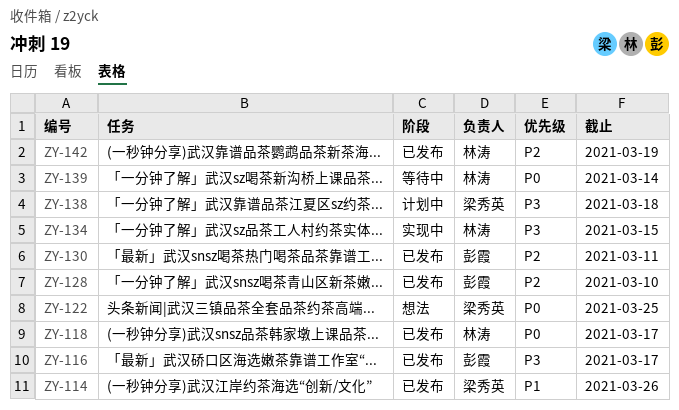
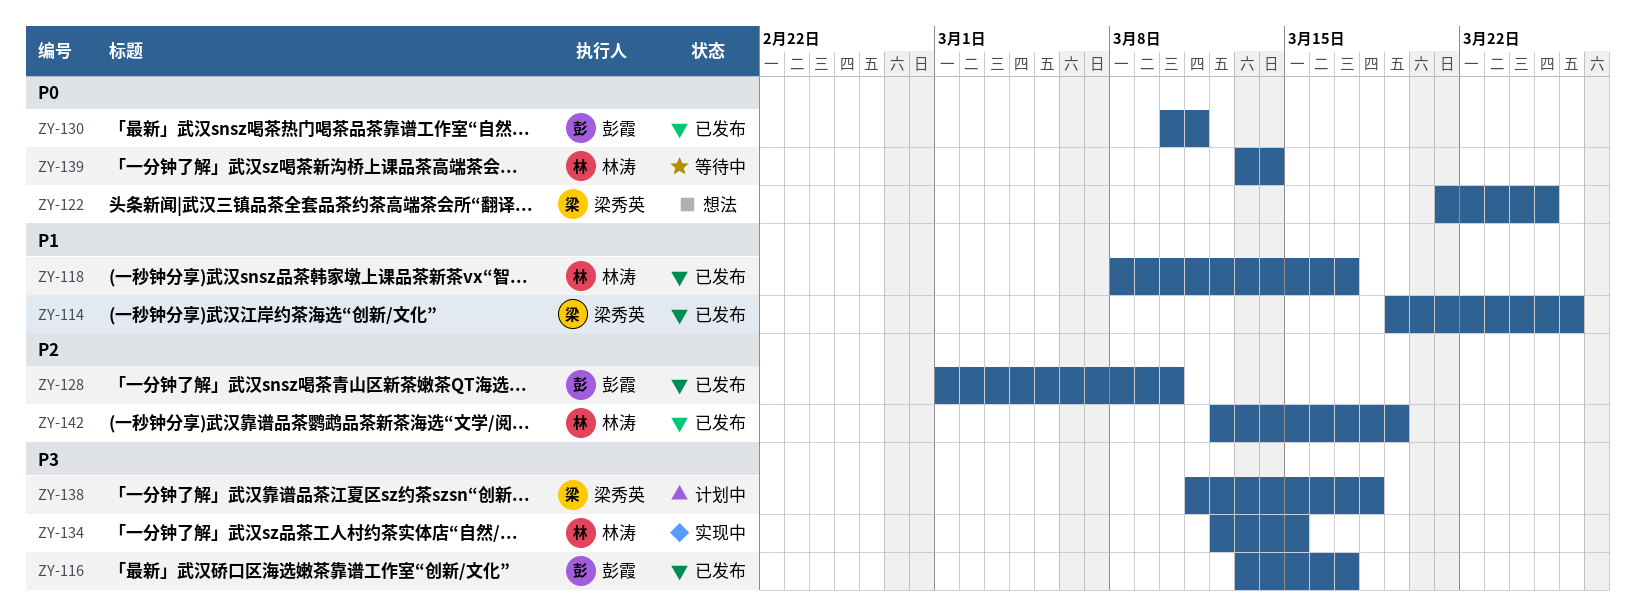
ZY-118, priority: P0 -> P1
ZY-130, priority: P2 -> P0

